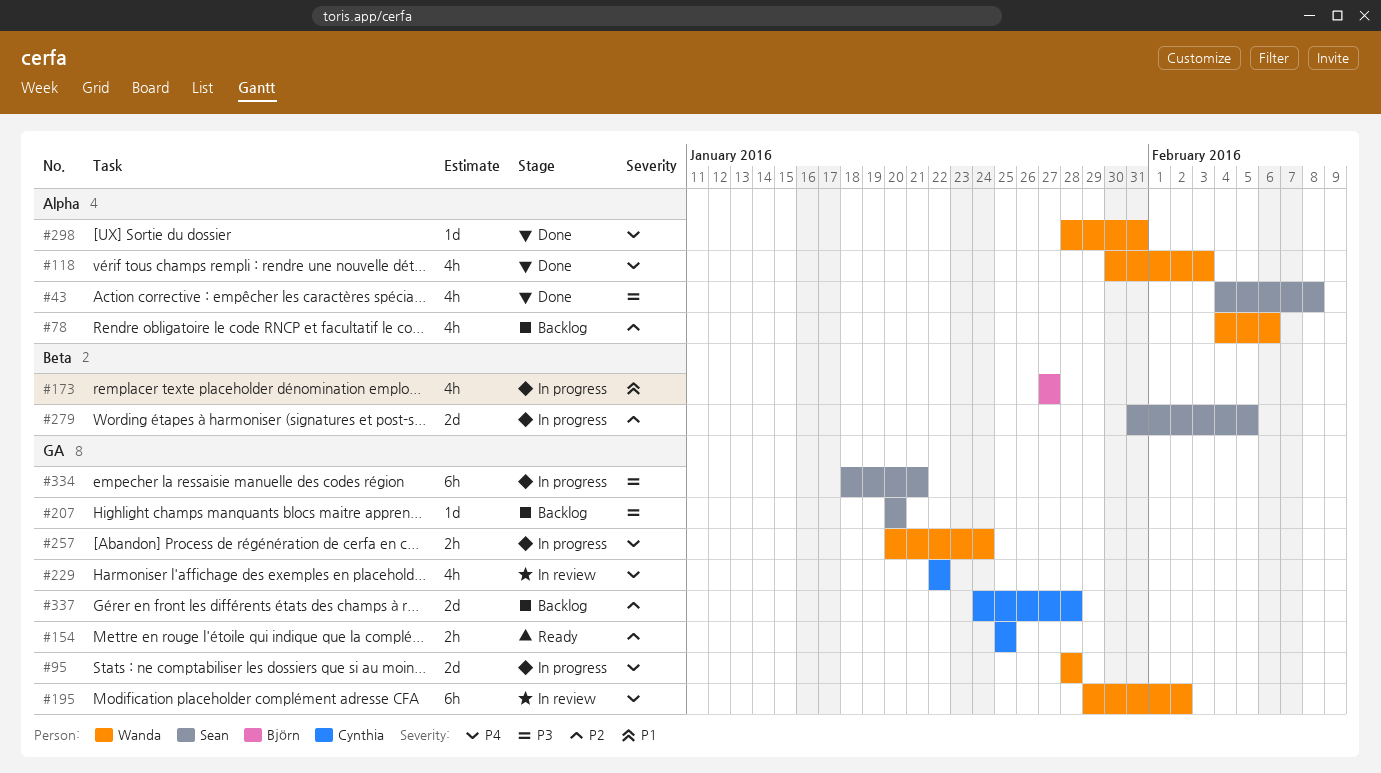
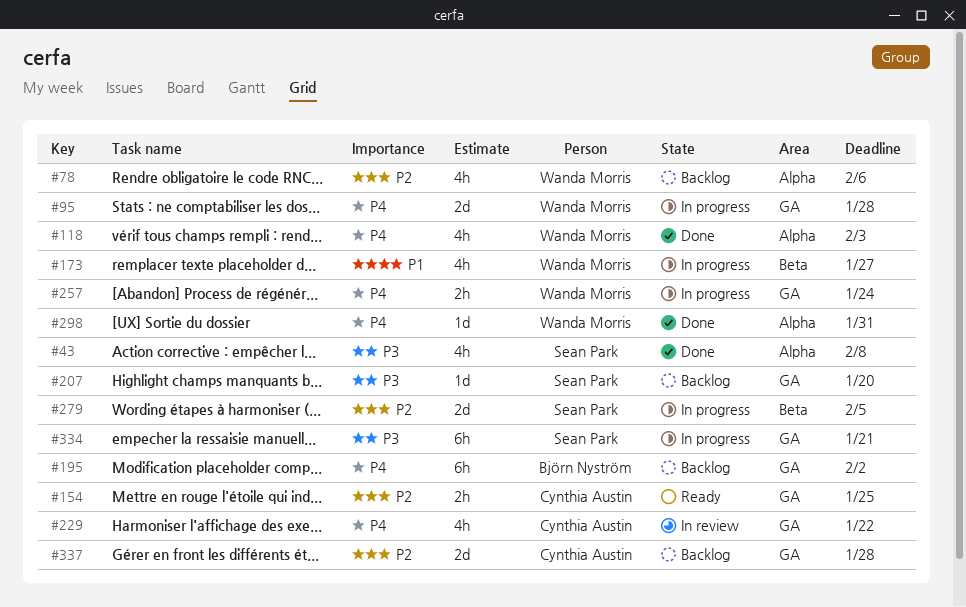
#173, owner: Björn Nyström -> Wanda Morris
#195, status: In review -> Backlog
#195, owner: Wanda Morris -> Björn Nyström

